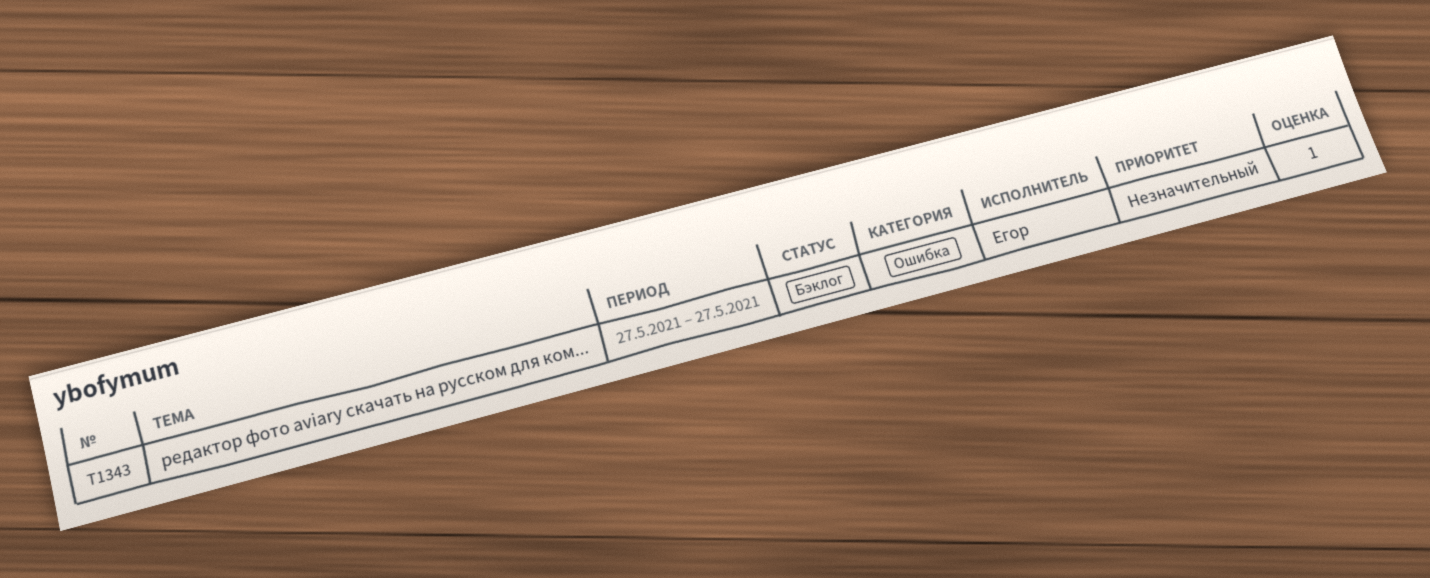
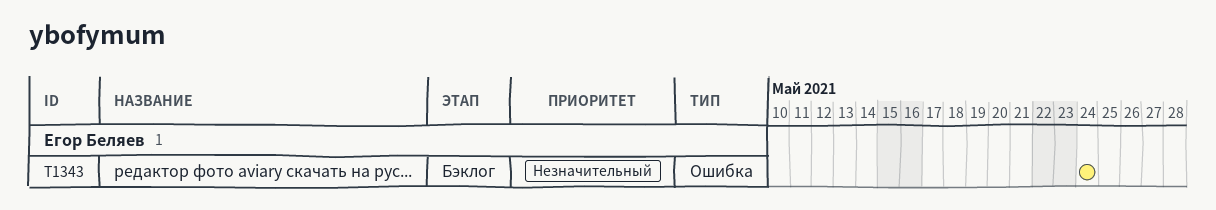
T1343, start: May 27 -> May 24
T1343, due: May 27 -> May 24

